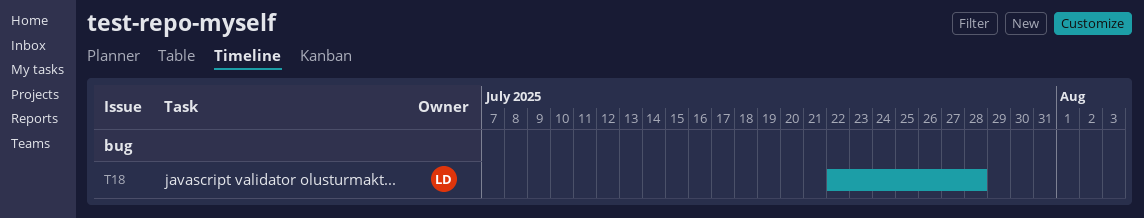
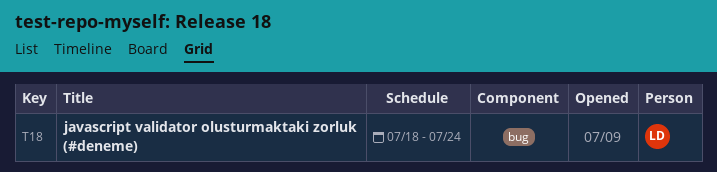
T18, start: Jul 22 -> Jul 18
T18, due: Jul 28 -> Jul 24

